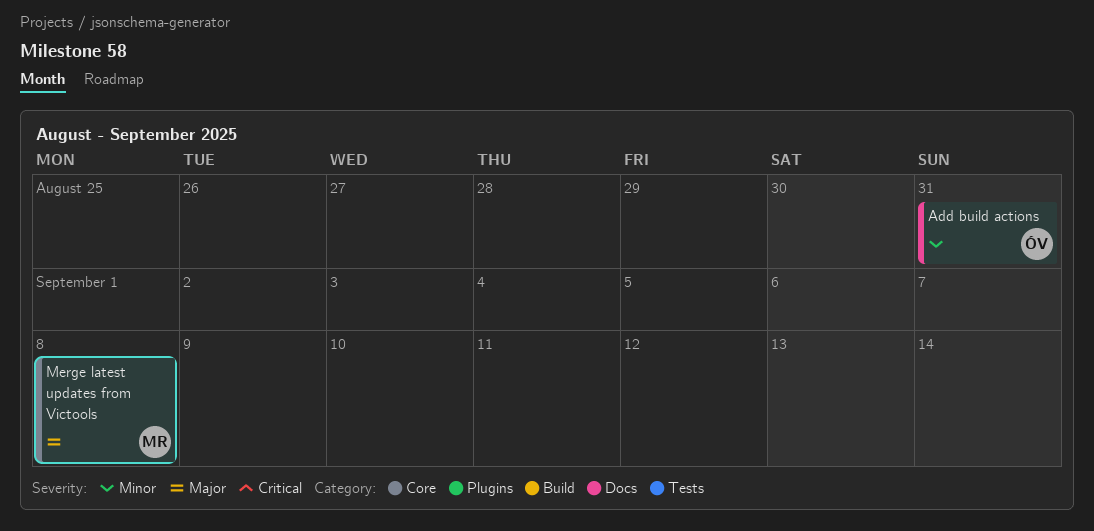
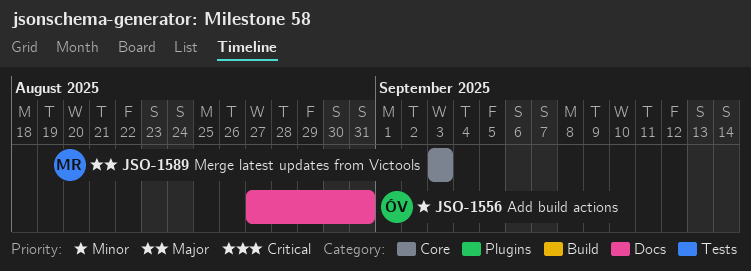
Merge latest updates from Victools, due: Sep 8 -> Sep 3

